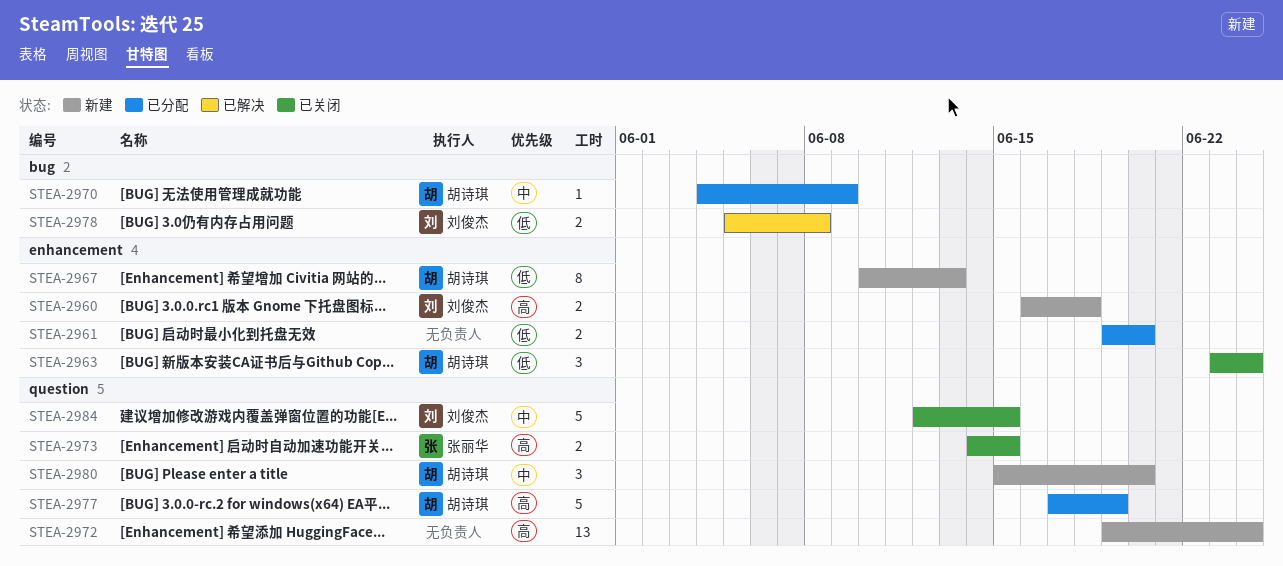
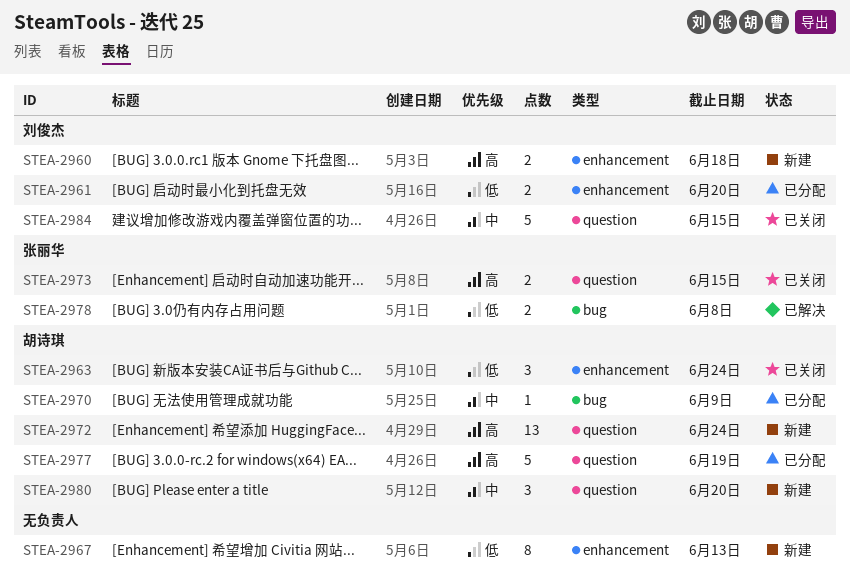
STEA-2961, owner: none -> 刘俊杰
STEA-2967, owner: 胡诗琪 -> none
STEA-2972, owner: none -> 胡诗琪
STEA-2978, owner: 刘俊杰 -> 张丽华

